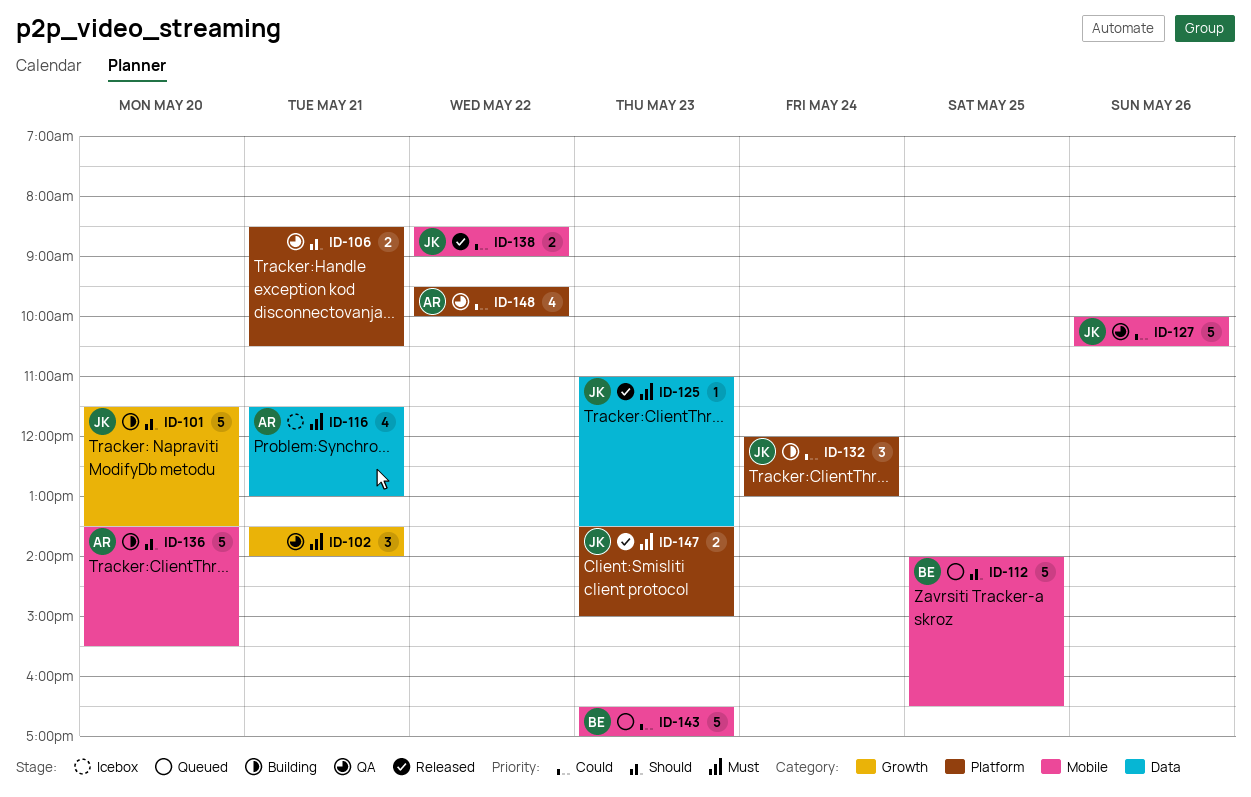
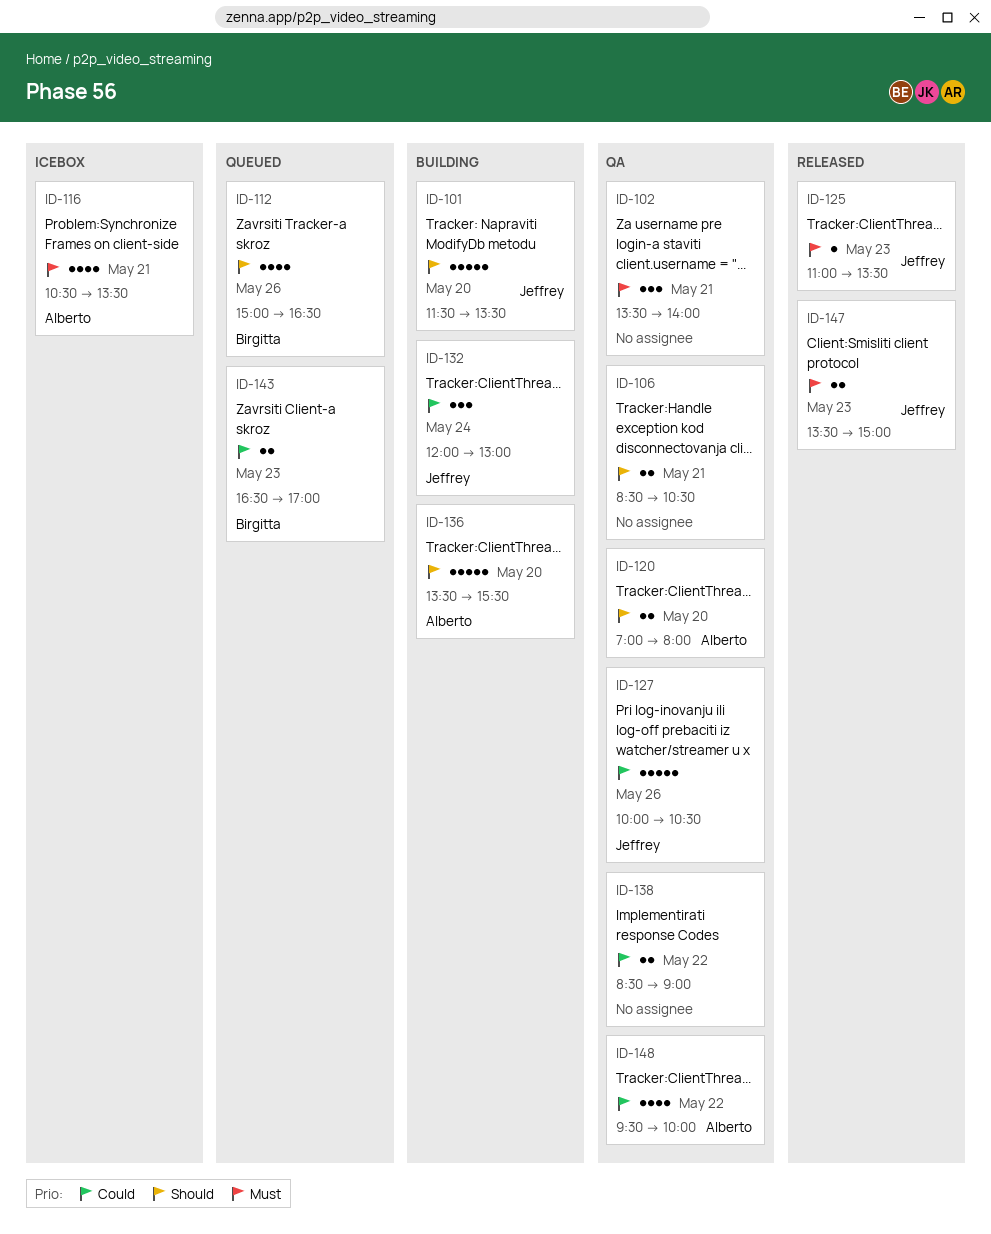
ID-112, estimate: 5 -> 4
ID-112, day: May 25 -> May 26
ID-112, begins: 14:00 -> 15:00
ID-116, begins: 11:30 -> 10:30
ID-116, ends: 13:00 -> 13:30
ID-120: none -> present
ID-138, status: Released -> QA
ID-138, owner: Jeffrey -> none
ID-143, estimate: 5 -> 2

